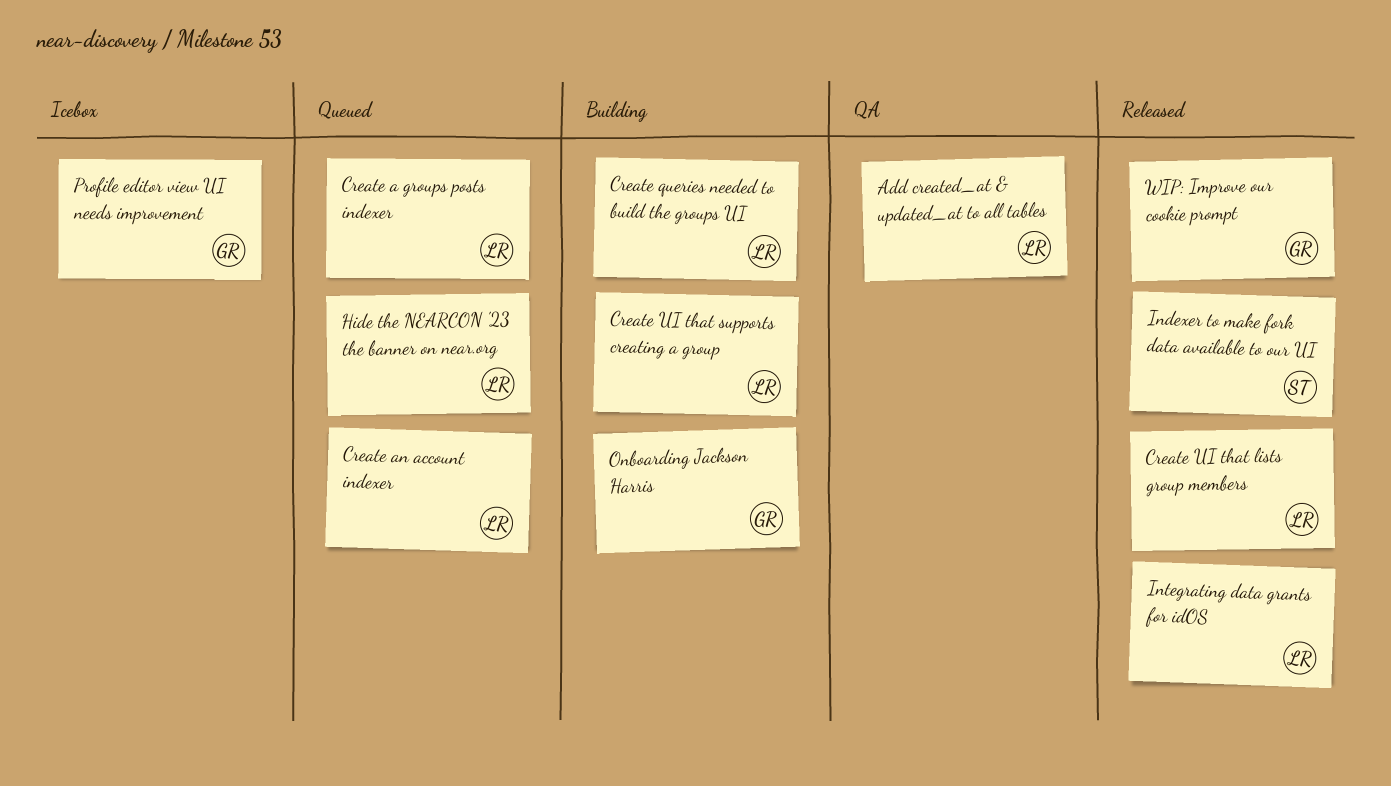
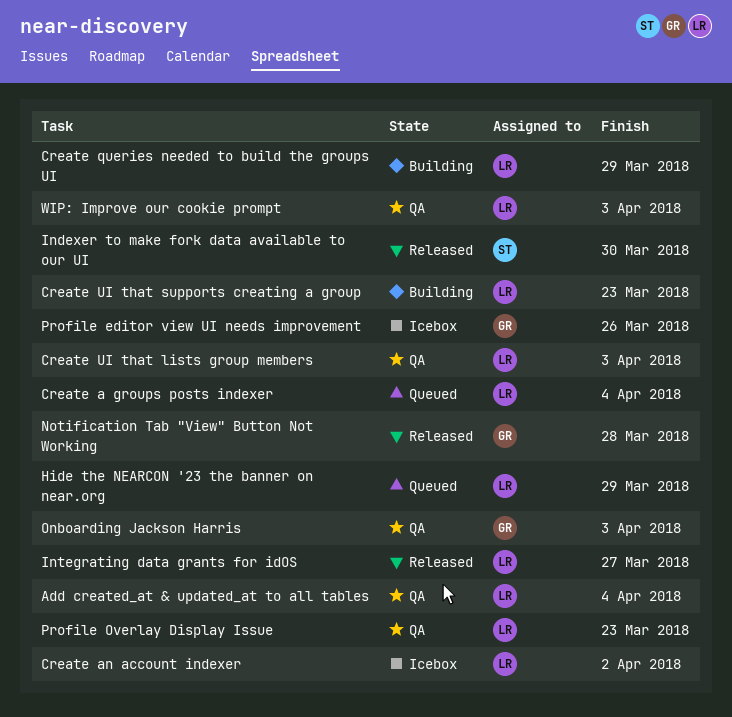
Create an account indexer, status: Queued -> Icebox
Create UI that lists group members, status: Released -> QA
Notification Tab "View" Button Not Working: none -> present
Onboarding Jackson Harris, status: Building -> QA
Profile Overlay Display Issue: none -> present
WIP: Improve our cookie prompt, status: Released -> QA
WIP: Improve our cookie prompt, owner: GR -> LR

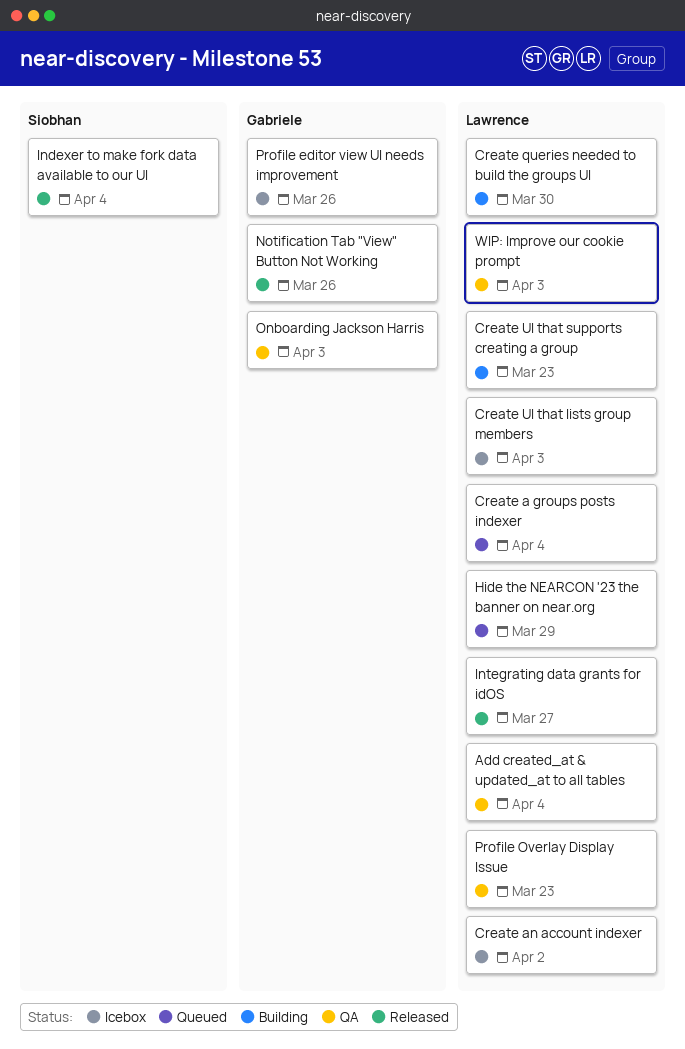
Create queries needed to build the groups UI, due: Mar 29 -> Mar 30
Create UI that lists group members, status: QA -> Icebox
Indexer to make fork data available to our UI, due: Mar 30 -> Apr 4
Notification Tab "View" Button Not Working, due: Mar 28 -> Mar 26

